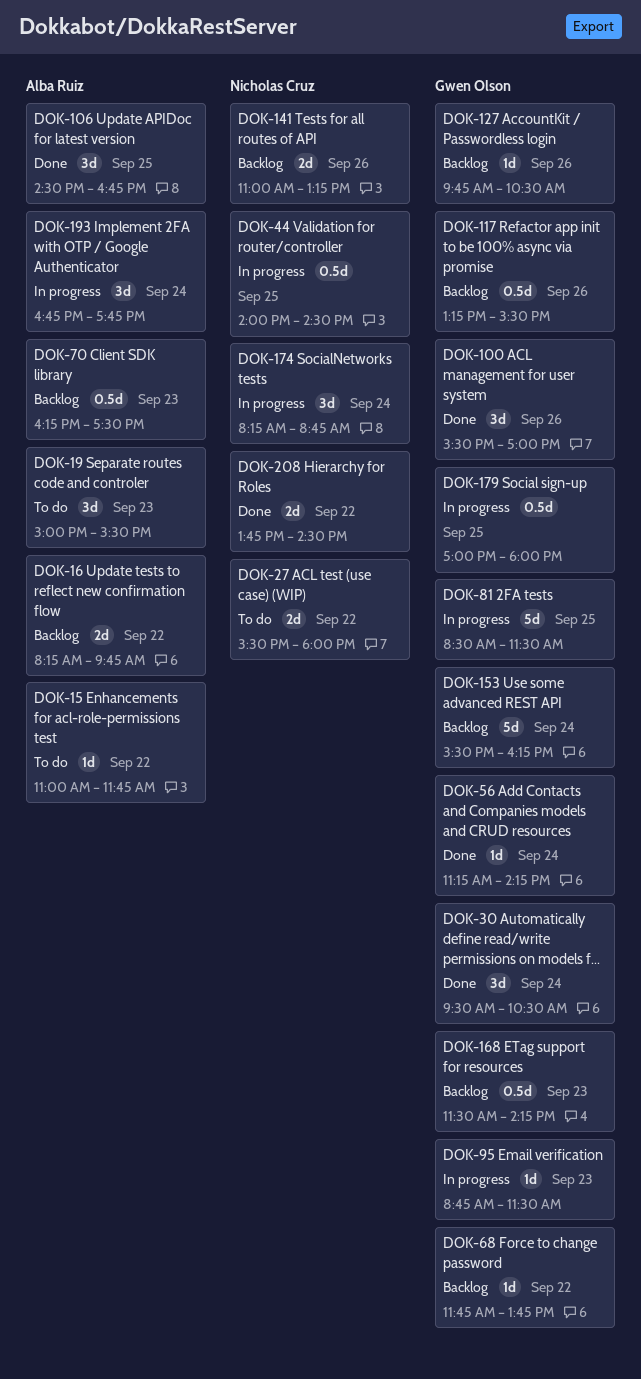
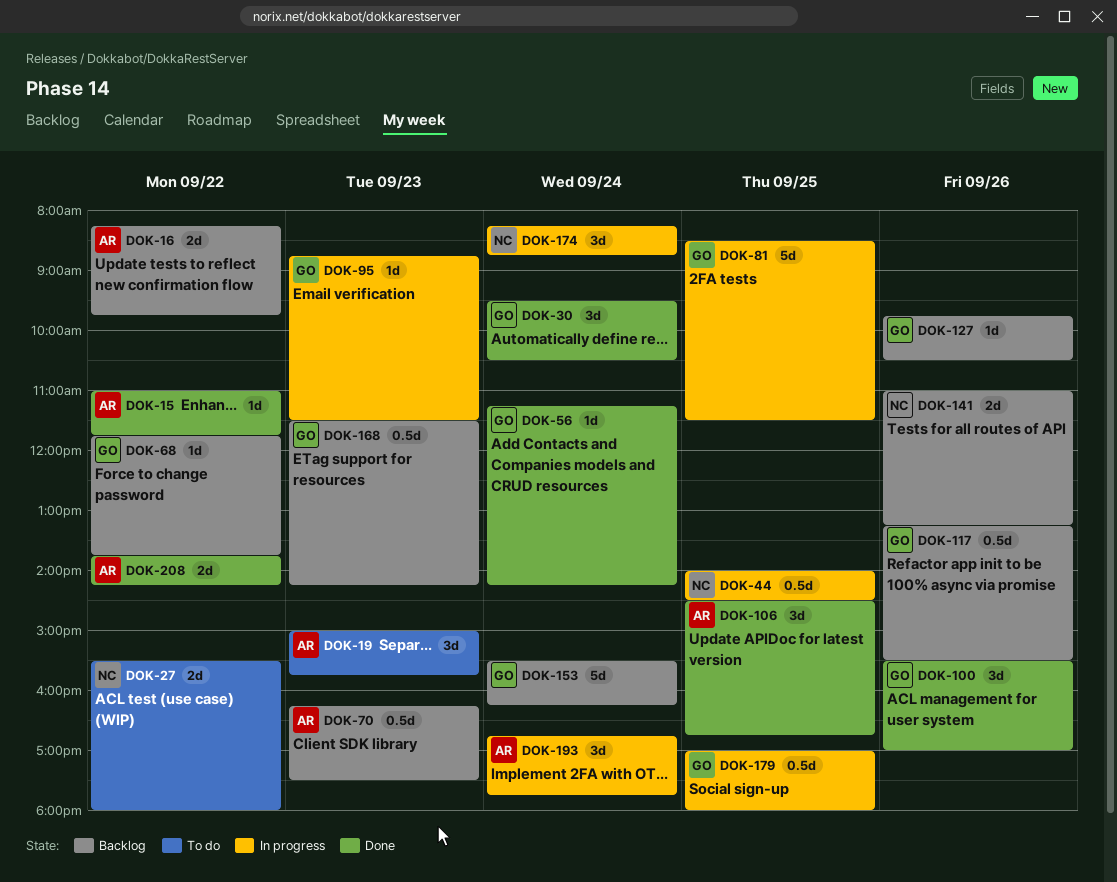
DOK-15, status: To do -> Done
DOK-19, ends: 15:30 -> 15:45
DOK-208, owner: Nicholas Cruz -> Alba Ruiz
DOK-208, ends: 14:30 -> 14:15

